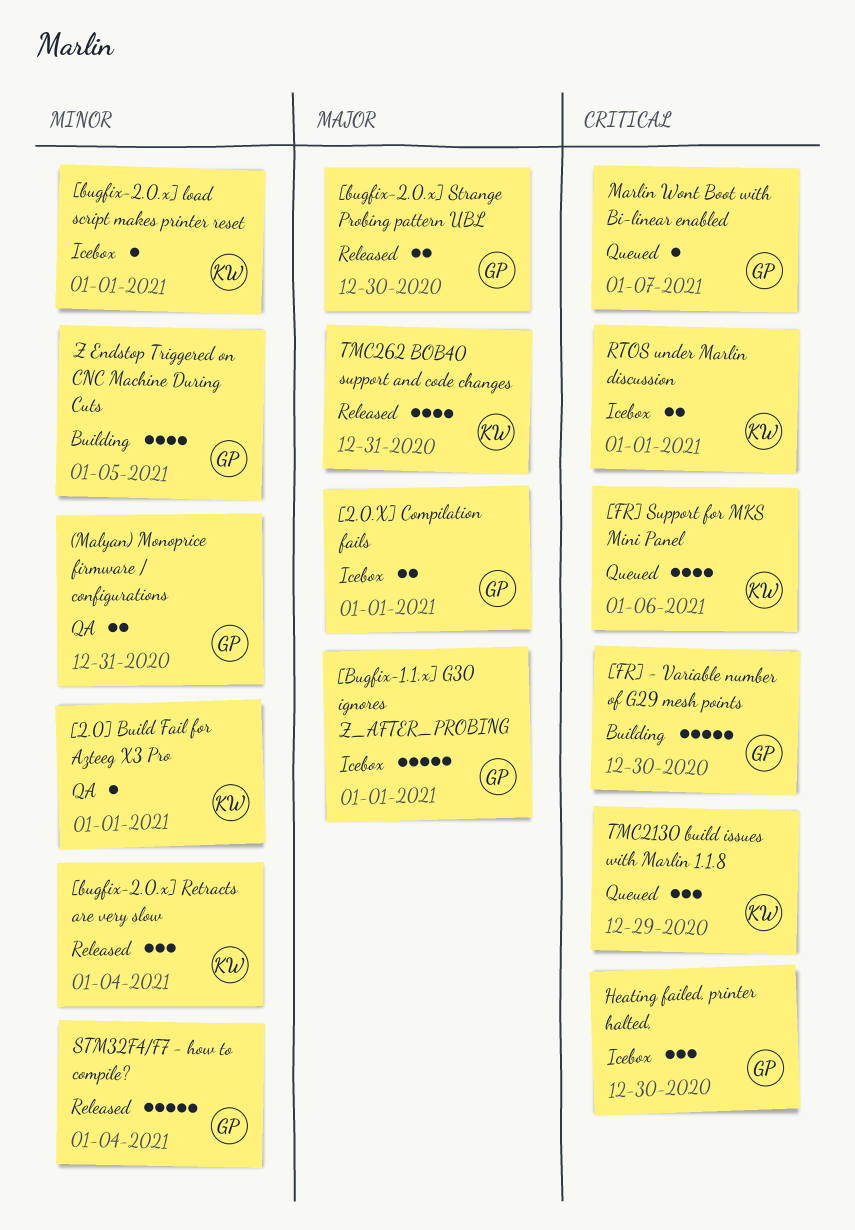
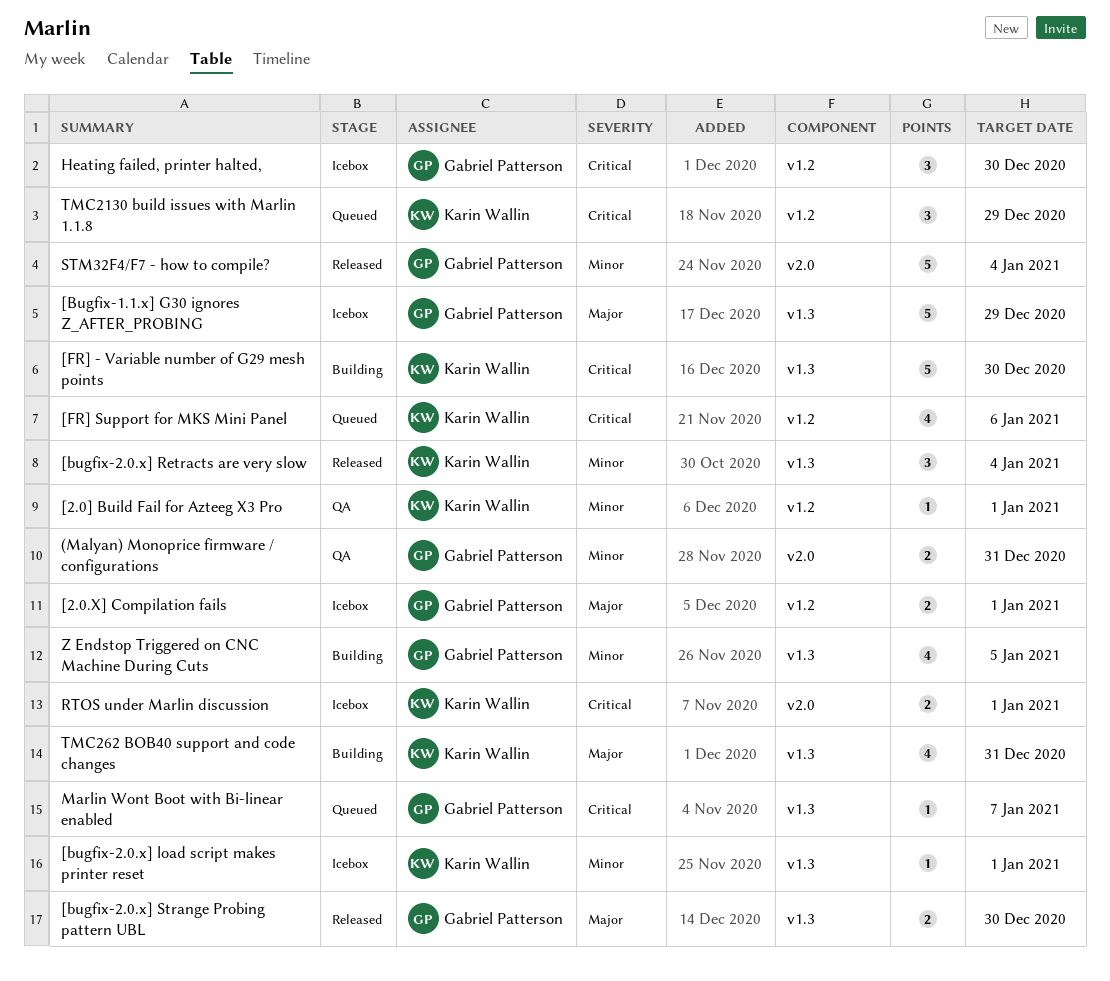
[Bugfix-1.1.x] G30 ignores Z_AFTER_PROBING, due: Jan 1 -> Dec 29
[FR] - Variable number of G29 mesh points, owner: Gabriel Patterson -> Karin Wallin
TMC262 BOB40 support and code changes, status: Released -> Building

